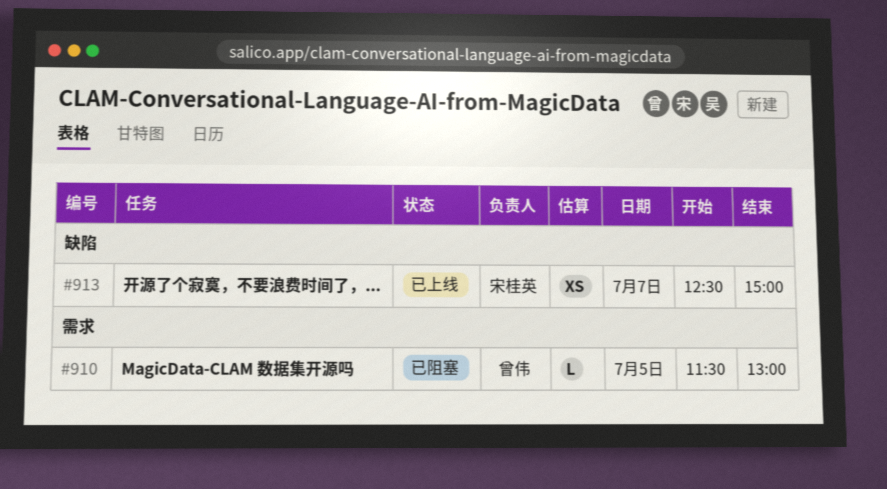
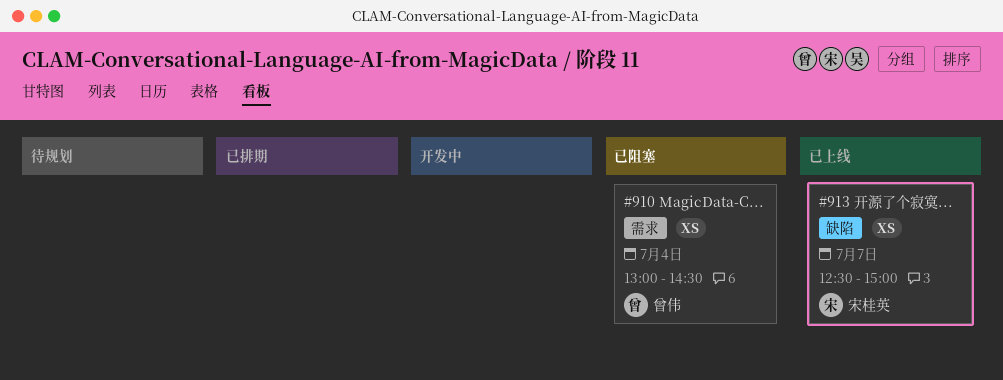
#910, estimate: L -> XS
#910, day: Jul 5 -> Jul 4
#910, begins: 11:30 -> 13:00
#910, ends: 13:00 -> 14:30

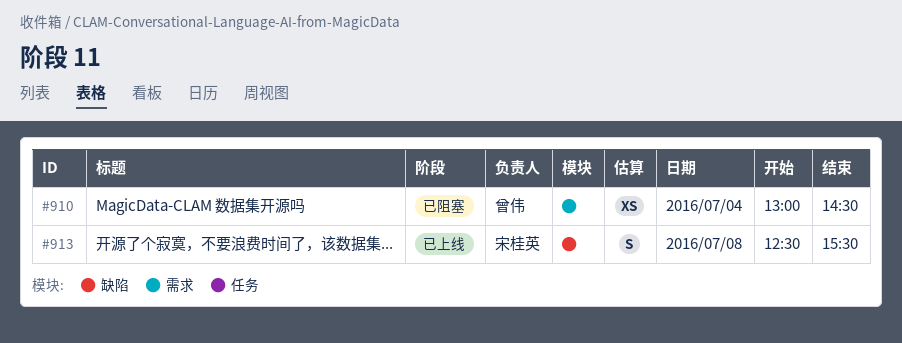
#913, estimate: XS -> S
#913, day: Jul 7 -> Jul 8
#913, ends: 15:00 -> 15:30

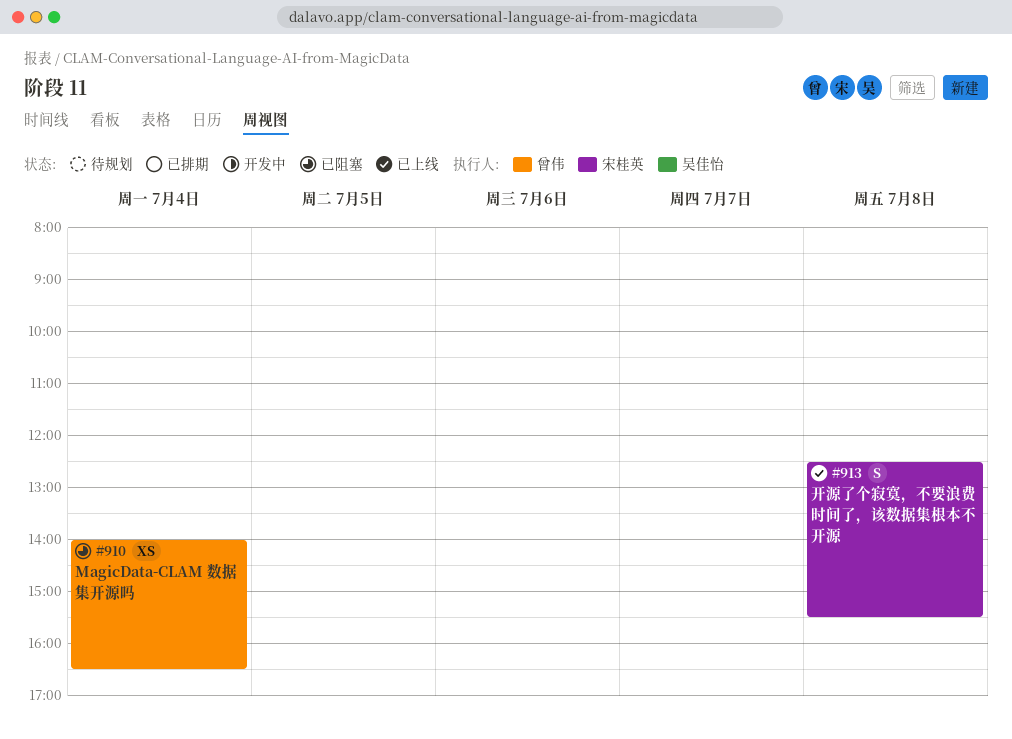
#910, begins: 13:00 -> 14:00
#910, ends: 14:30 -> 16:30

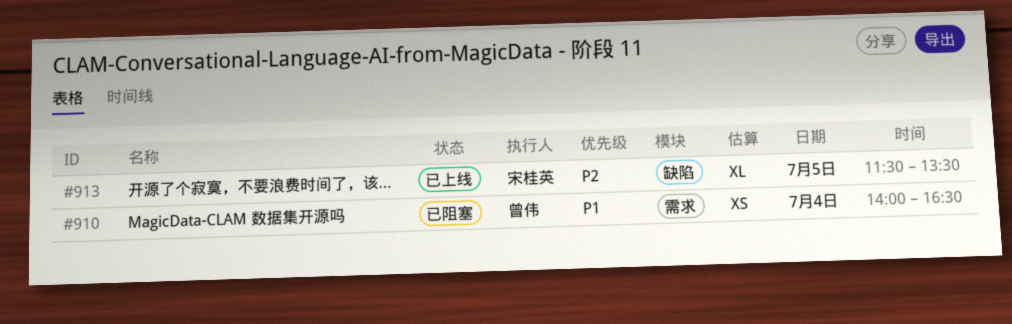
#913, estimate: S -> XL
#913, day: Jul 8 -> Jul 5
#913, begins: 12:30 -> 11:30
#913, ends: 15:30 -> 13:30

